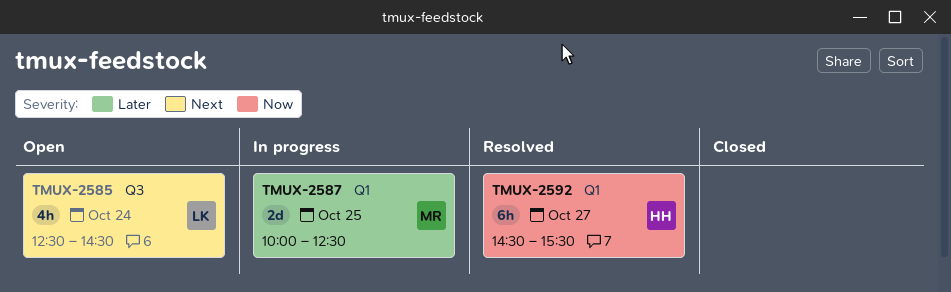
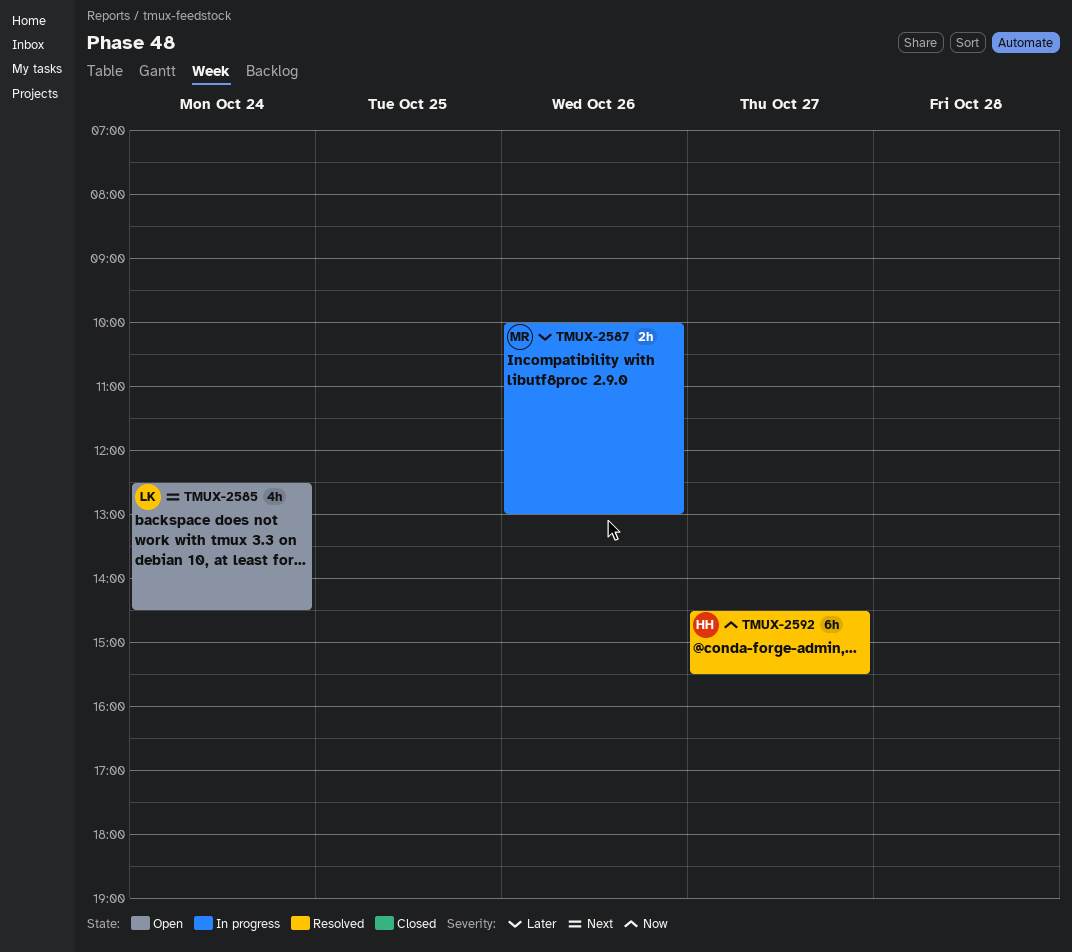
TMUX-2587, estimate: 2d -> 2h
TMUX-2587, day: Oct 25 -> Oct 26
TMUX-2587, ends: 12:30 -> 13:00

